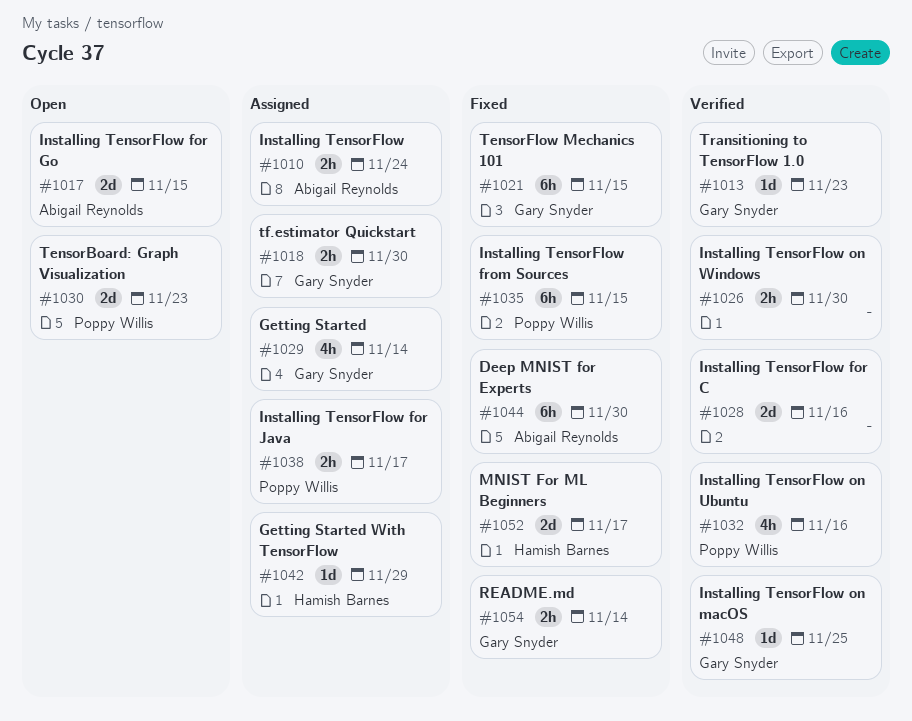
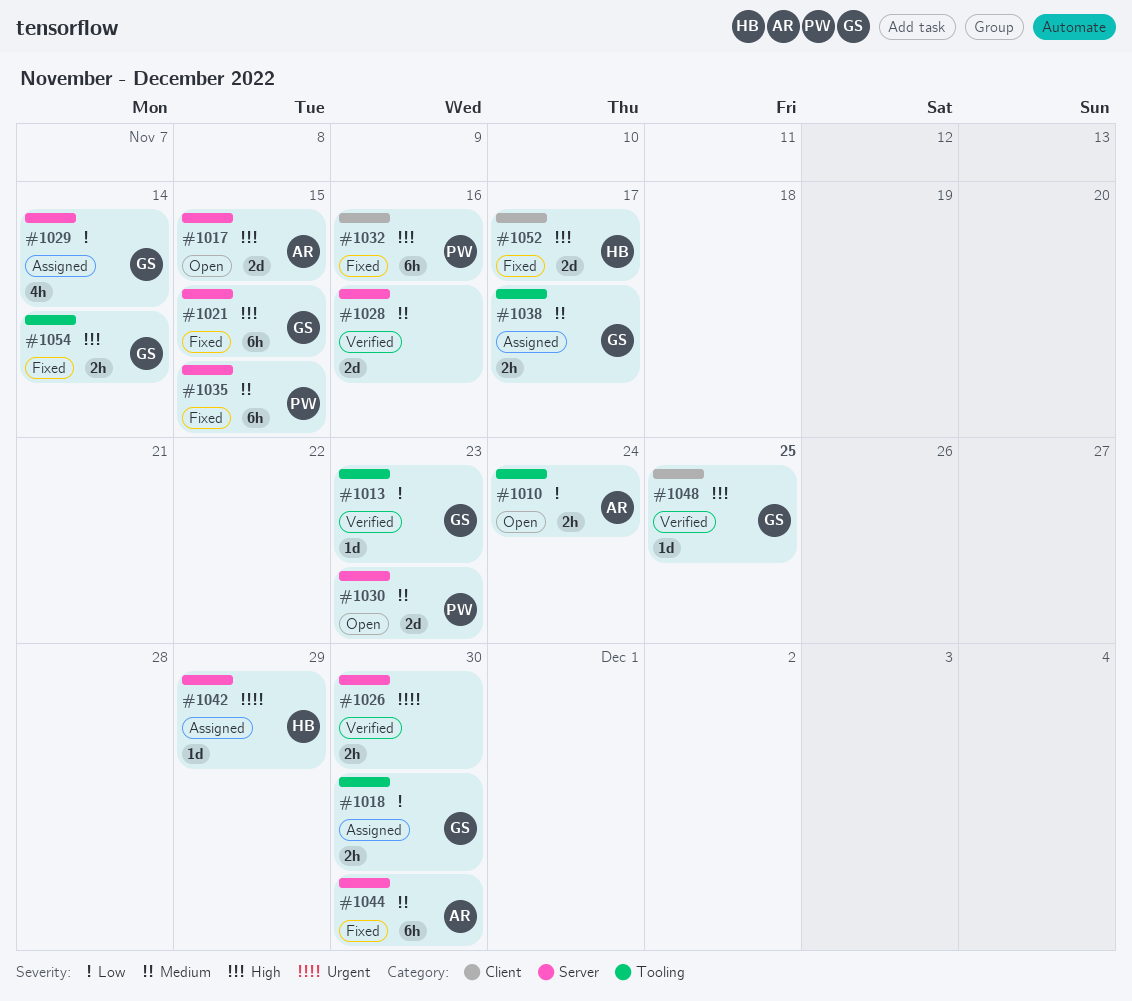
#1010, status: Assigned -> Open
#1032, status: Verified -> Fixed
#1032, estimate: 4h -> 6h
#1038, owner: Poppy Willis -> Gary Snyder

